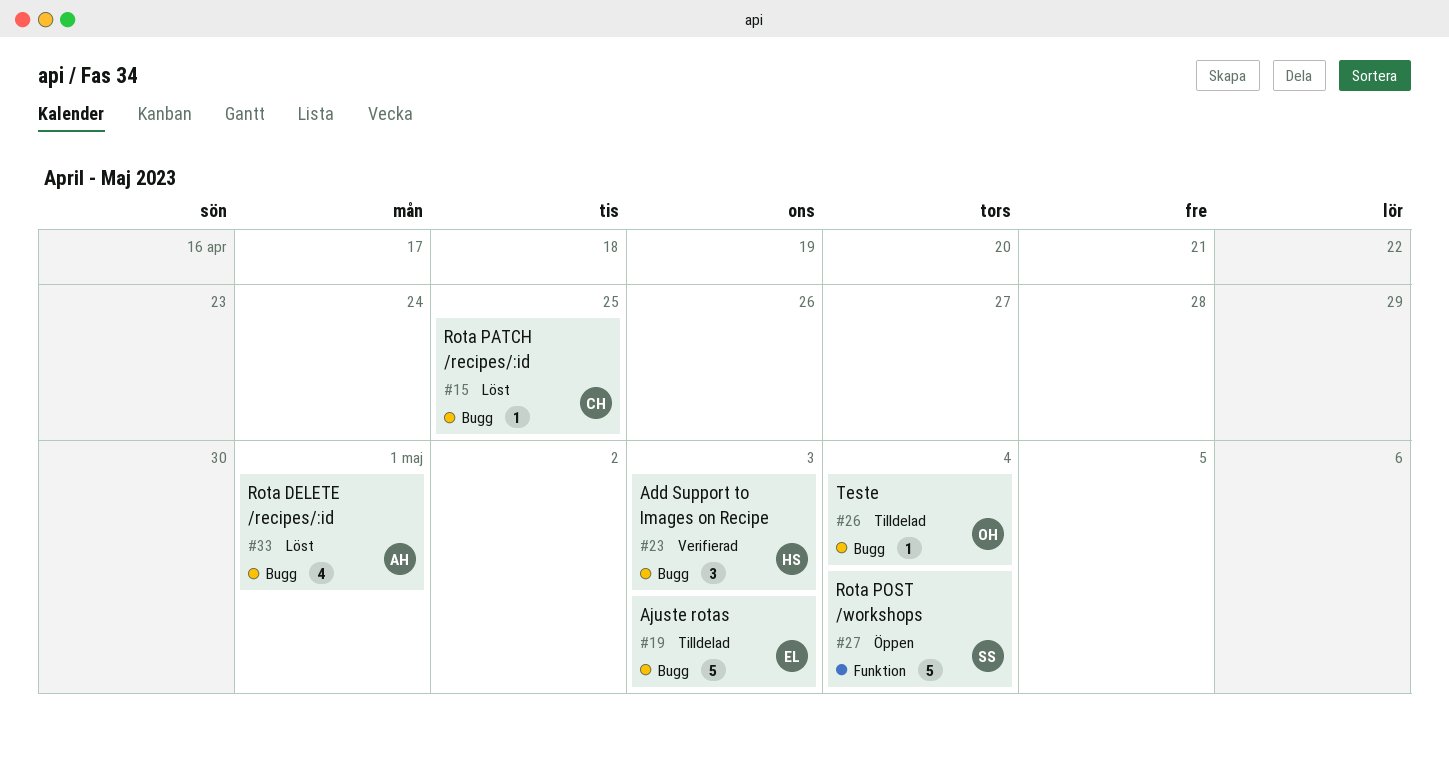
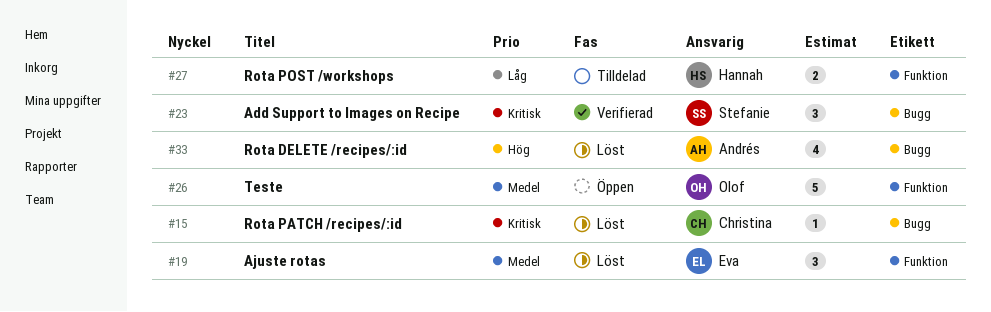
#19, status: Tilldelad -> Löst
#19, label: Bugg -> Funktion
#19, estimate: 5 -> 3
#23, owner: Hannah -> Stefanie
#26, status: Tilldelad -> Öppen
#26, label: Bugg -> Funktion
#26, estimate: 1 -> 5
#27, status: Öppen -> Tilldelad
#27, owner: Stefanie -> Hannah
#27, estimate: 5 -> 2

